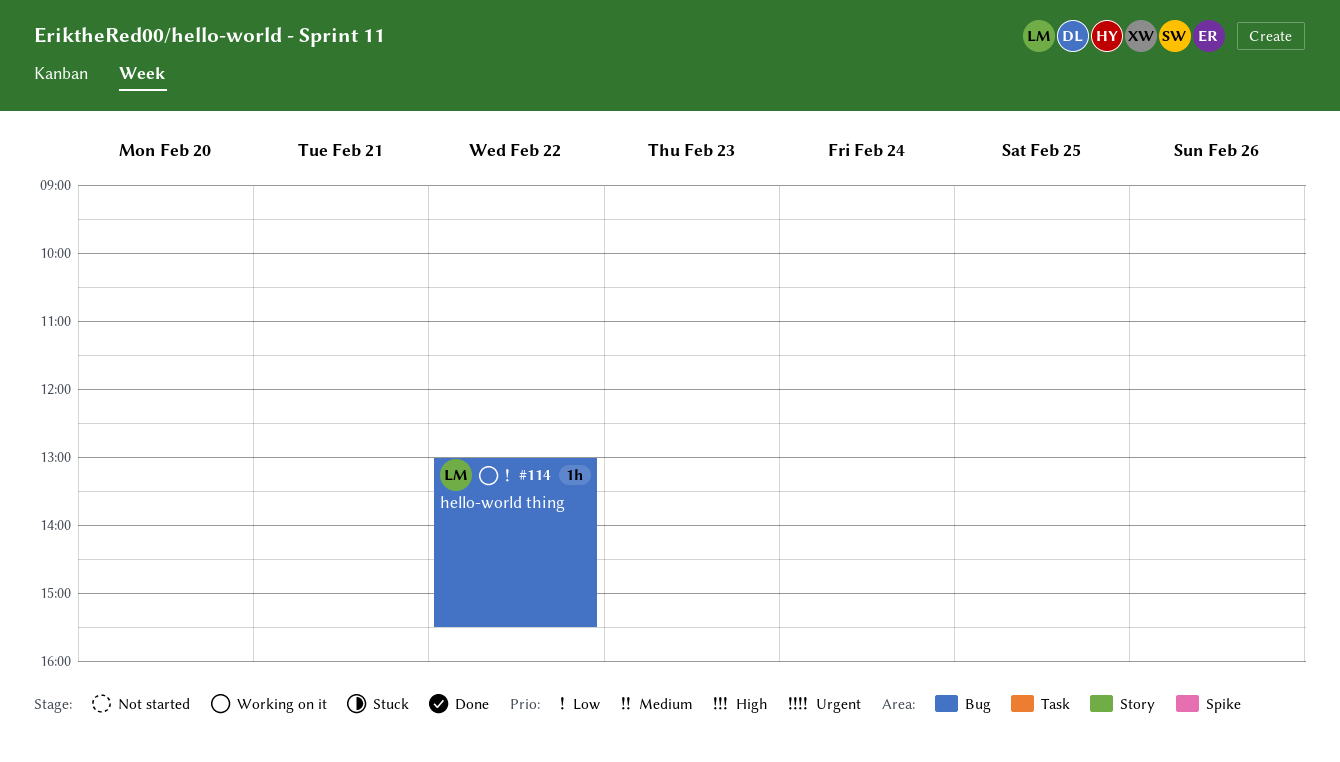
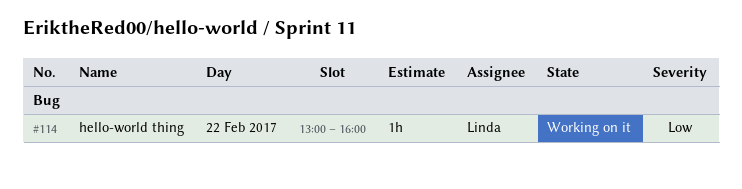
#114, ends: 15:30 -> 16:00

